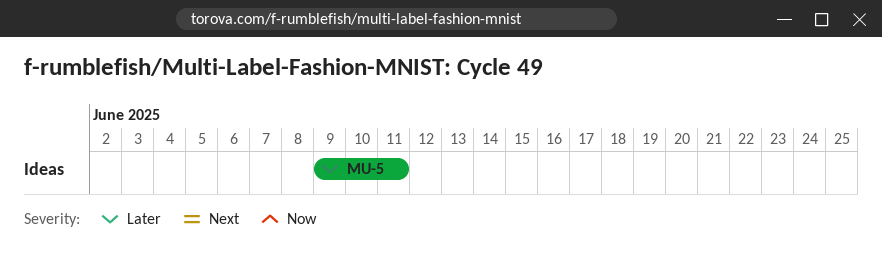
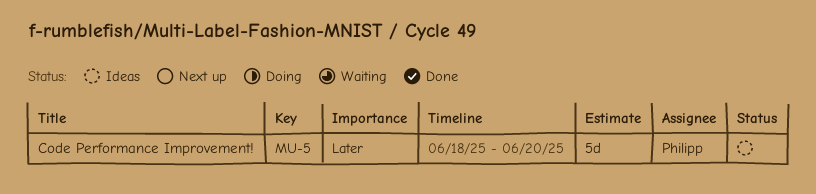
MU-5, start: Jun 9 -> Jun 18
MU-5, due: Jun 11 -> Jun 20

